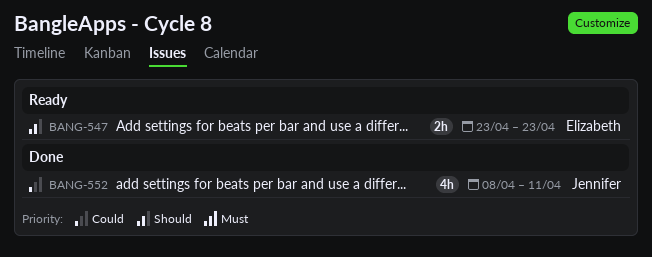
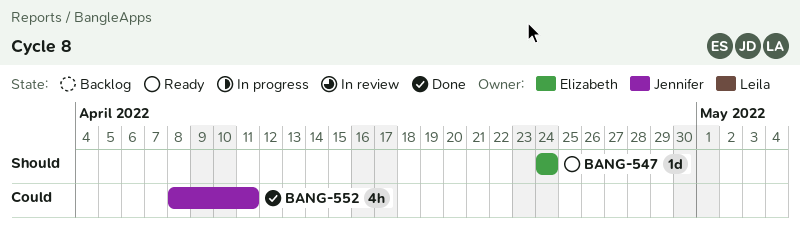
BANG-547, estimate: 2h -> 1d
BANG-547, start: Apr 23 -> Apr 24
BANG-547, due: Apr 23 -> Apr 24

